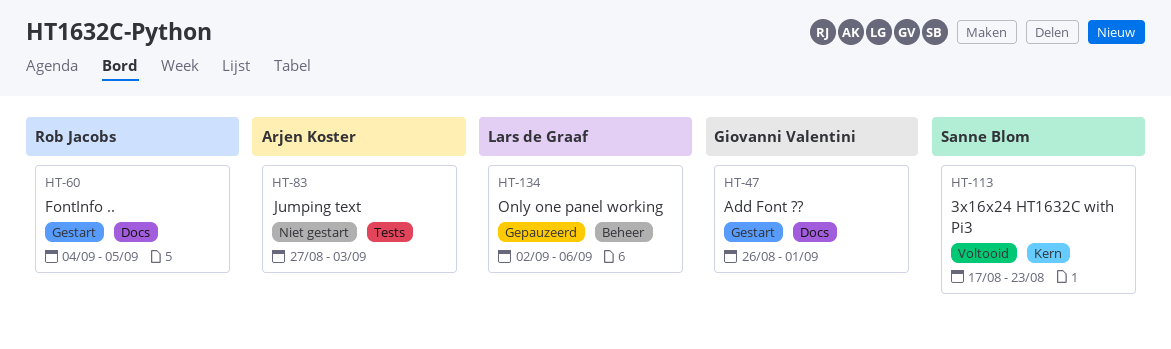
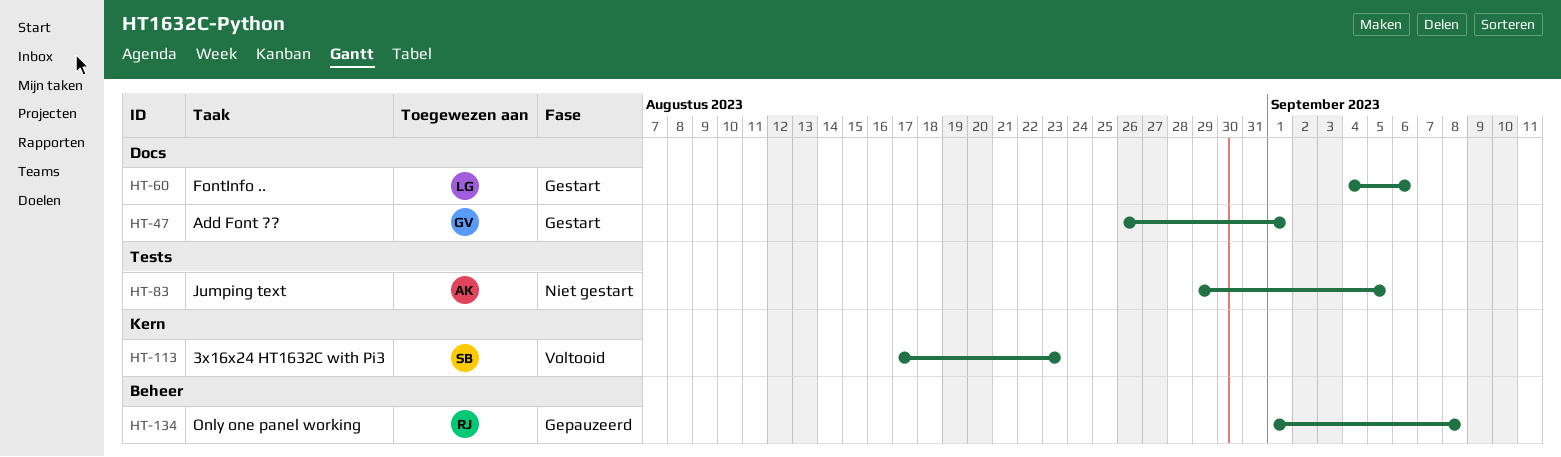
HT-60, owner: Rob Jacobs -> Lars de Graaf
HT-60, due: Sep 5 -> Sep 6
HT-83, start: Aug 27 -> Aug 29
HT-83, due: Sep 3 -> Sep 5
HT-134, owner: Lars de Graaf -> Rob Jacobs
HT-134, start: Sep 2 -> Sep 1
HT-134, due: Sep 6 -> Sep 8

